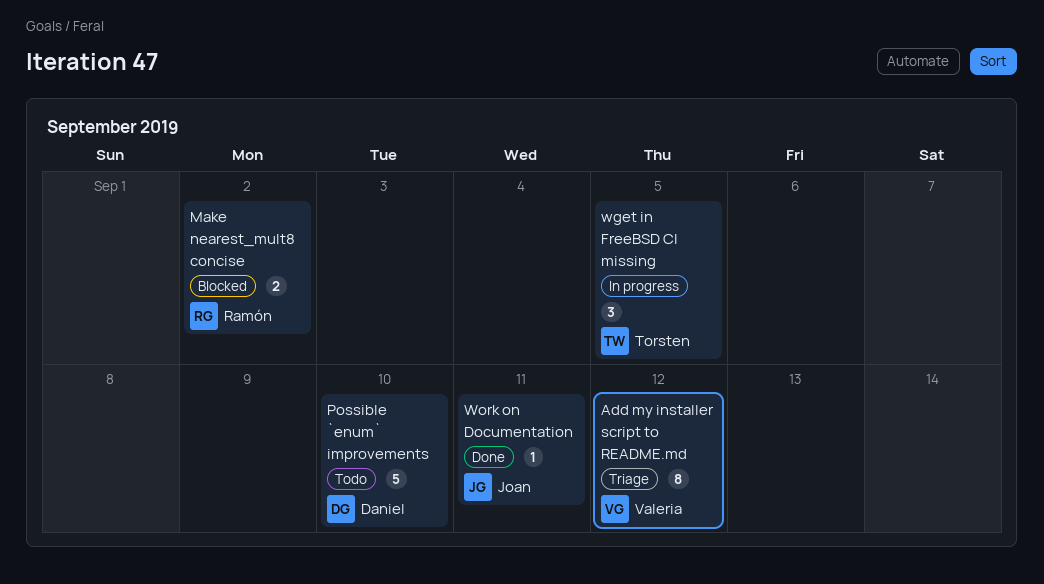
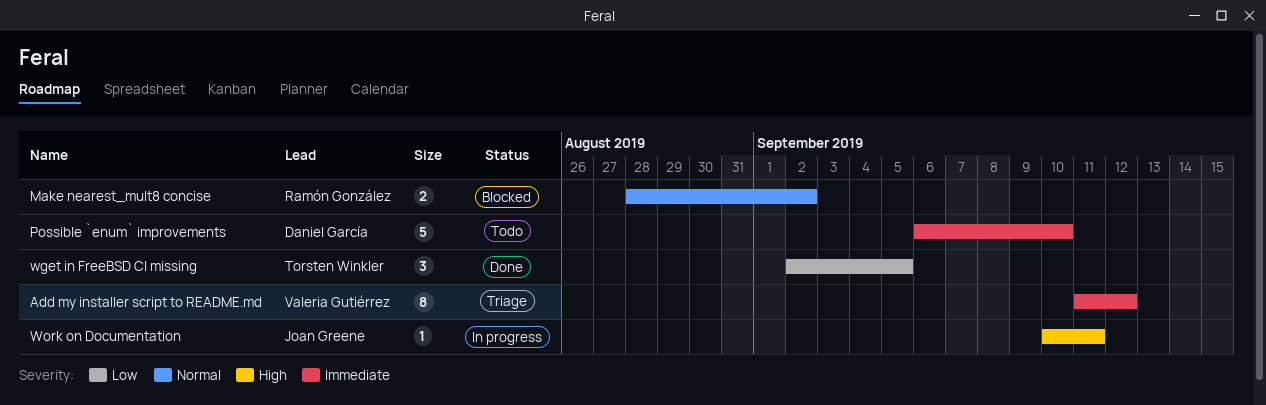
wget in FreeBSD CI missing, status: In progress -> Done
Work on Documentation, status: Done -> In progress

